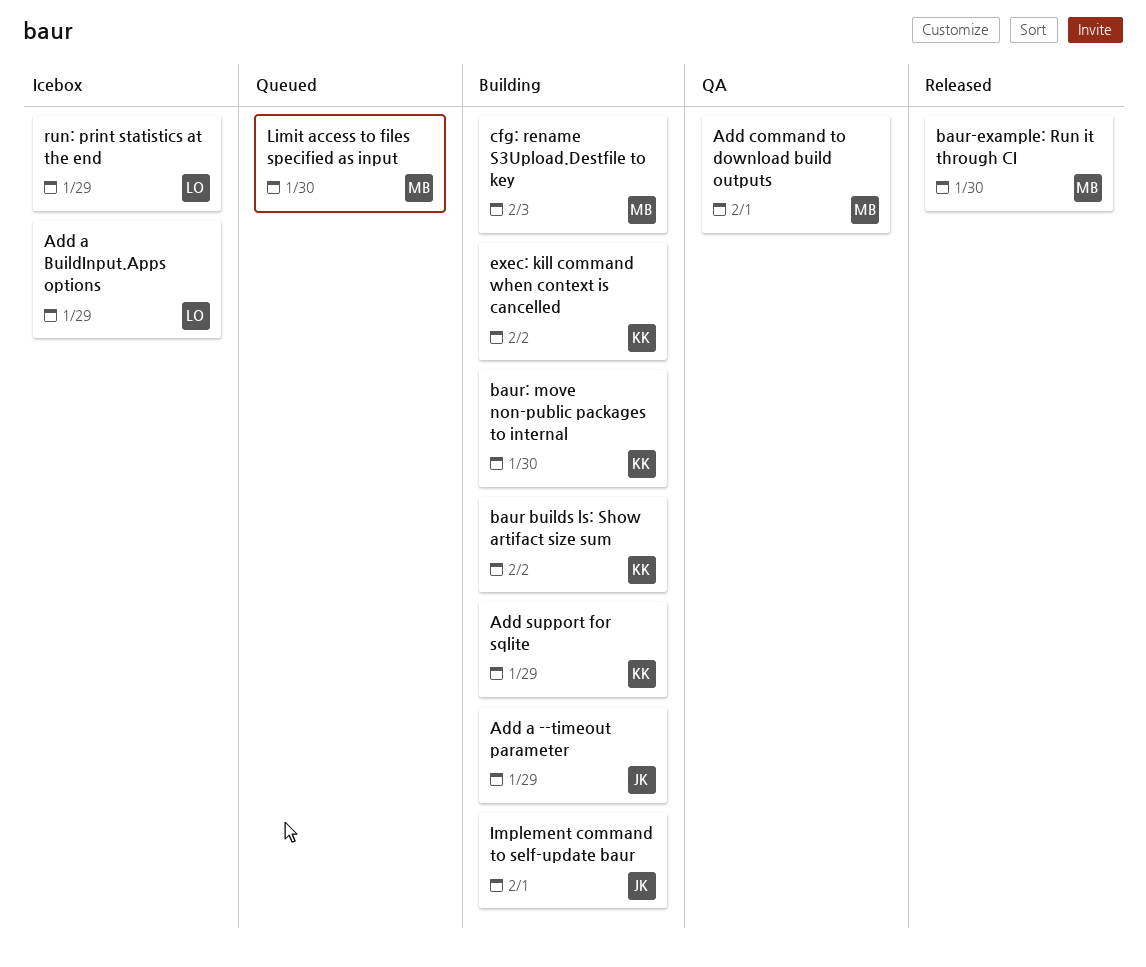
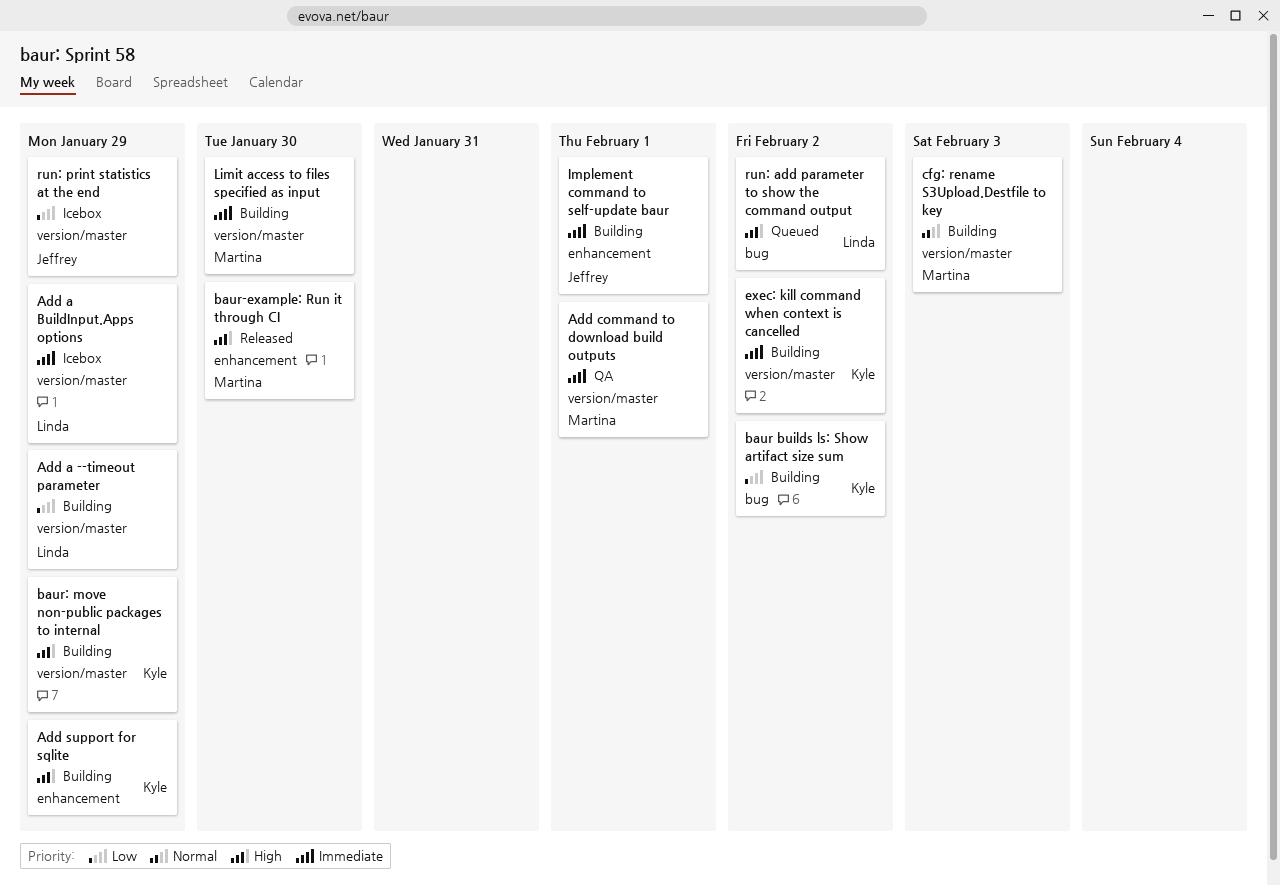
Add a --timeout parameter, owner: Jeffrey -> Linda
baur: move non-public packages to internal, due: Jan 30 -> Jan 29
Limit access to files specified as input, status: Queued -> Building
run: add parameter to show the command output: none -> present
run: print statistics at the end, owner: Linda -> Jeffrey

